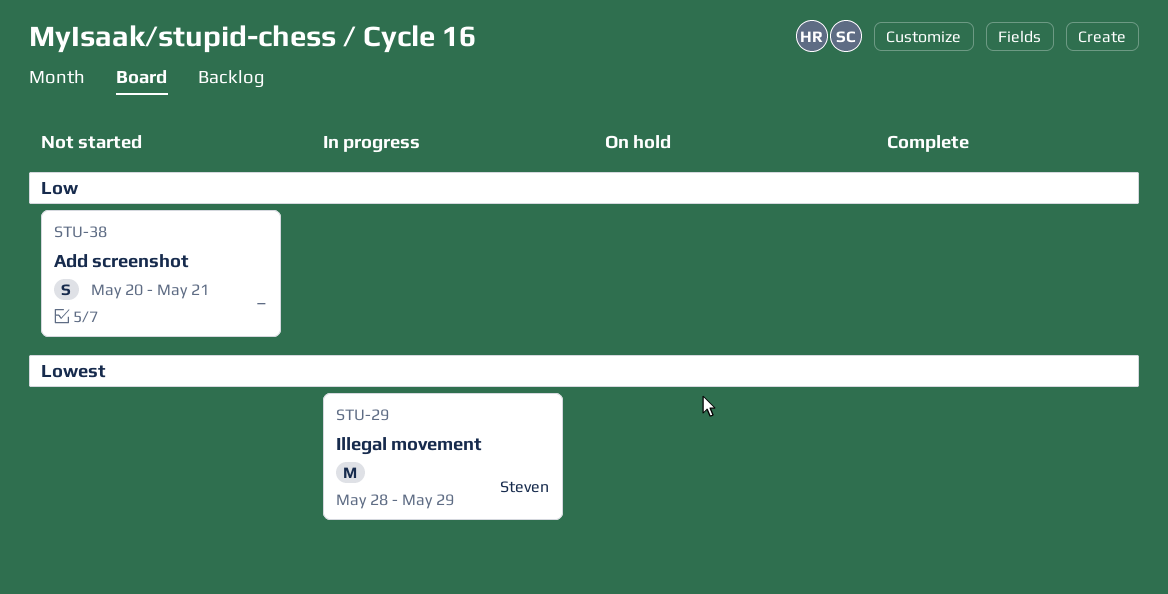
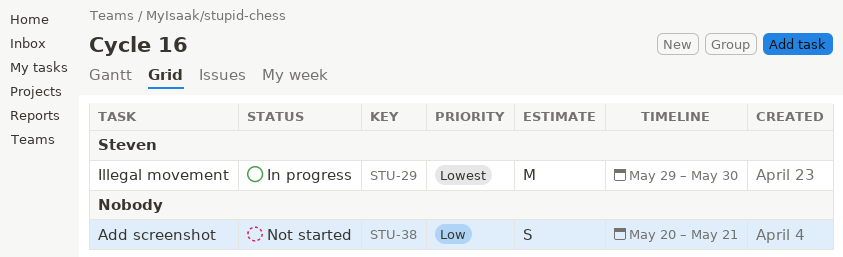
STU-29, start: May 28 -> May 29
STU-29, due: May 29 -> May 30

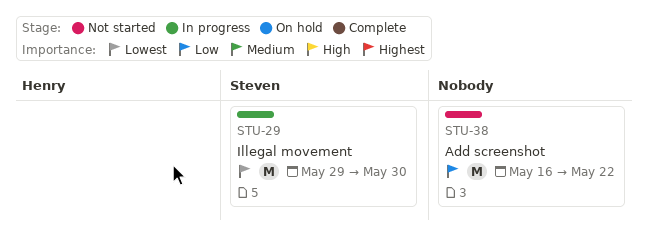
STU-38, estimate: S -> M
STU-38, start: May 20 -> May 16
STU-38, due: May 21 -> May 22

